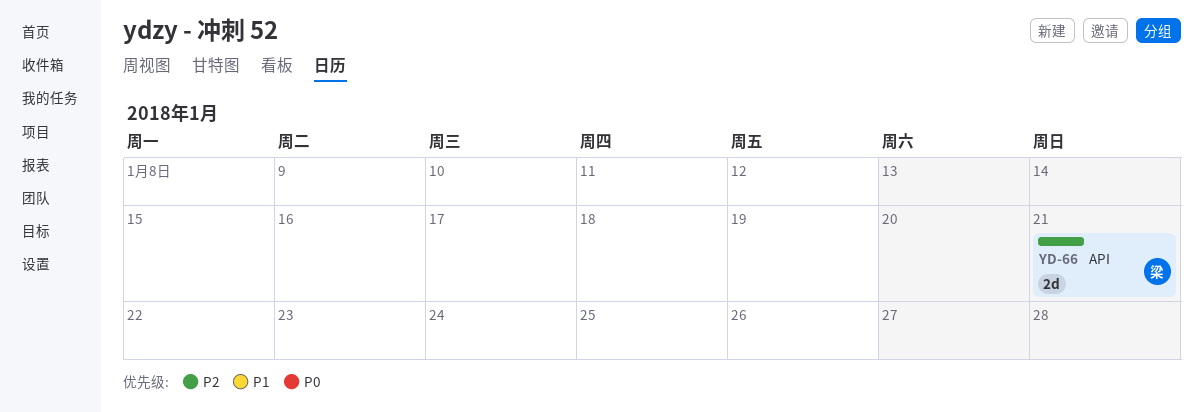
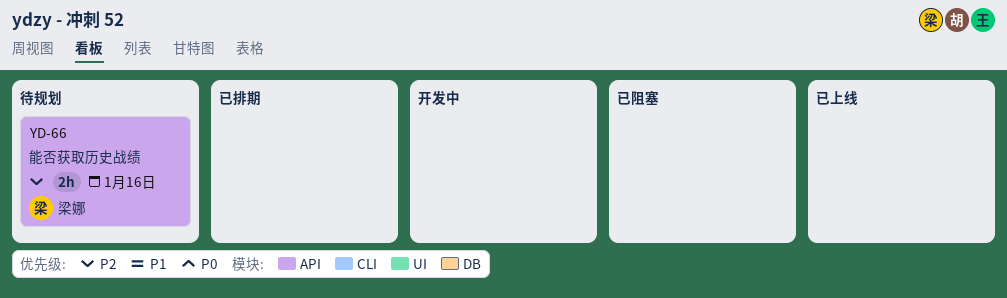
YD-66, estimate: 2d -> 2h
YD-66, due: Jan 21 -> Jan 16

